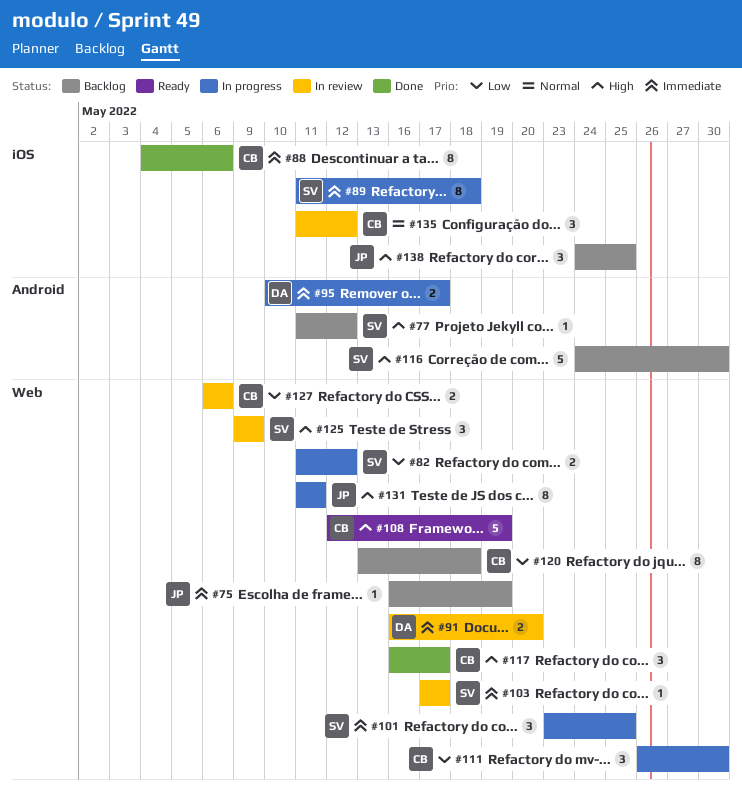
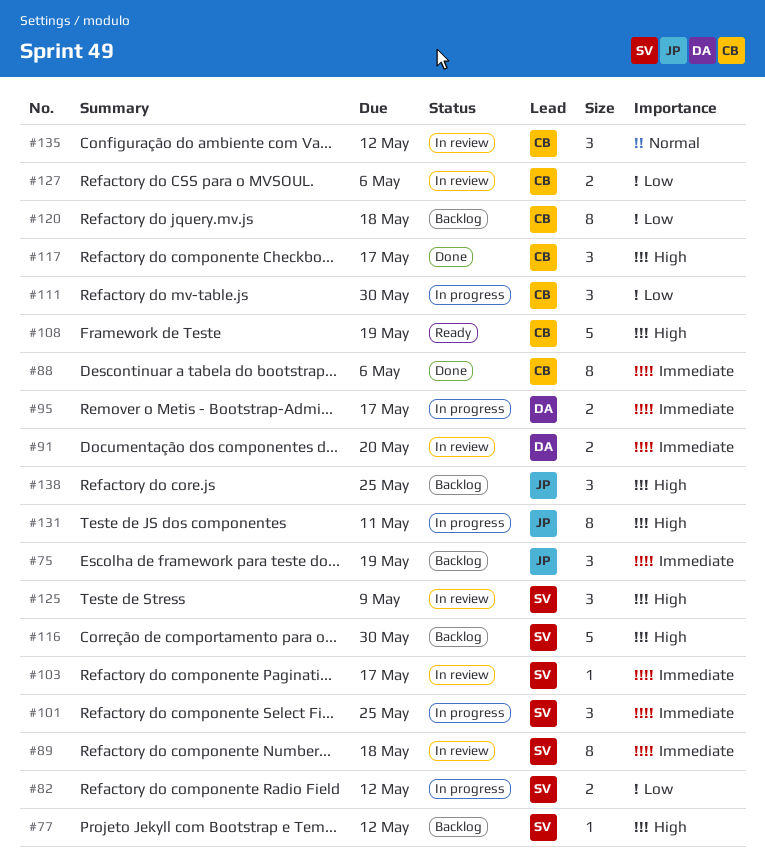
#75, estimate: 1 -> 3
#89, status: In progress -> In review

